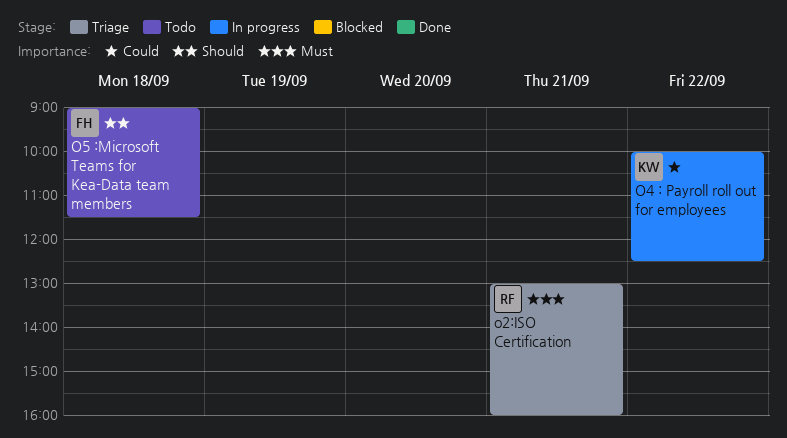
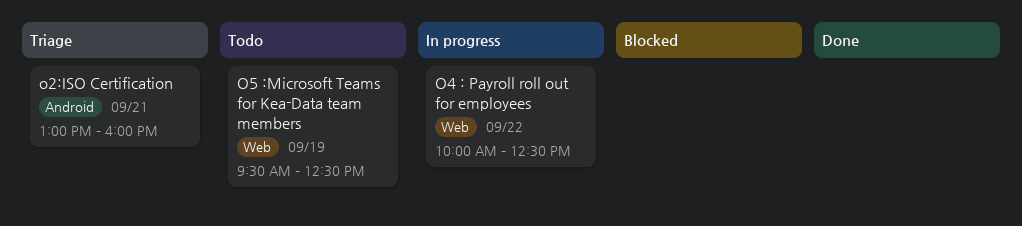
O5 :Microsoft Teams for Kea-Data team members, day: Sep 18 -> Sep 19
O5 :Microsoft Teams for Kea-Data team members, begins: 09:00 -> 09:30
O5 :Microsoft Teams for Kea-Data team members, ends: 11:30 -> 12:30

